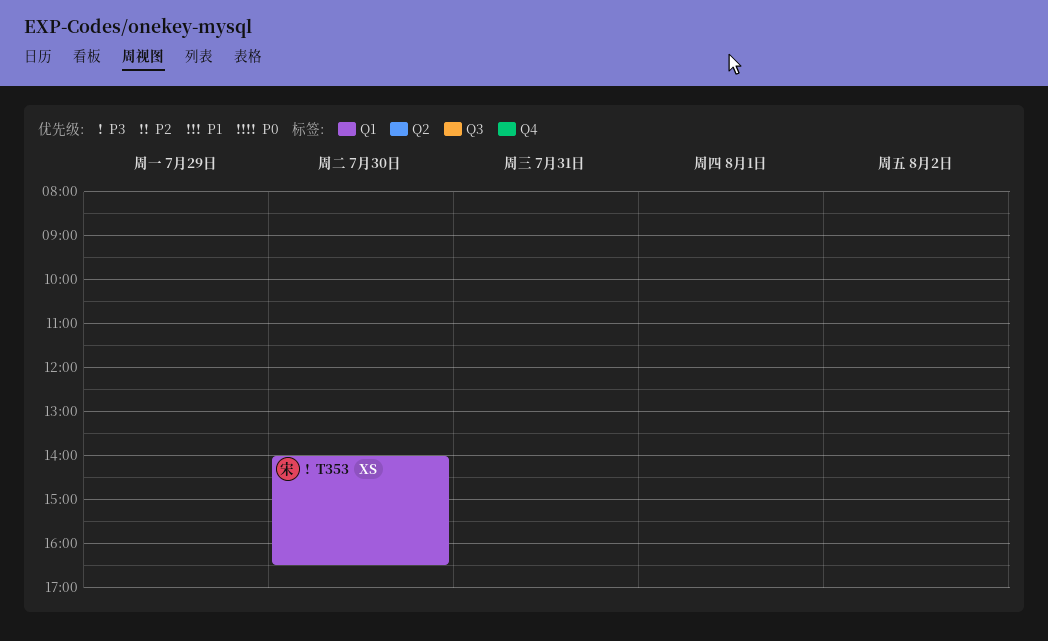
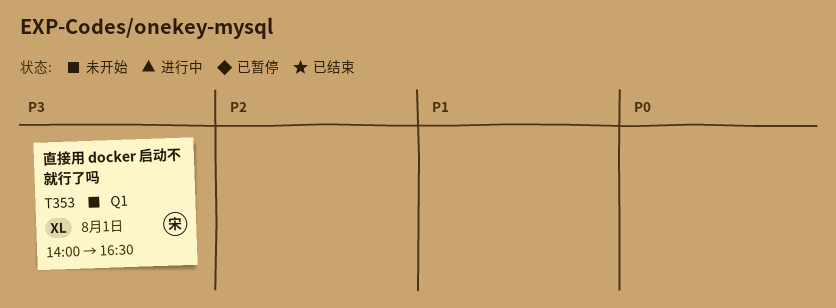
T353, estimate: XS -> XL
T353, day: Jul 30 -> Aug 1

